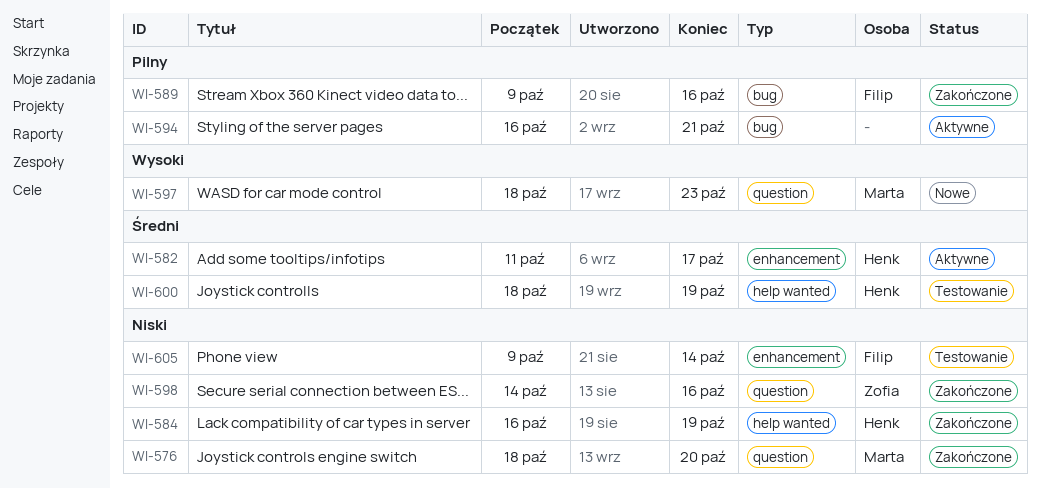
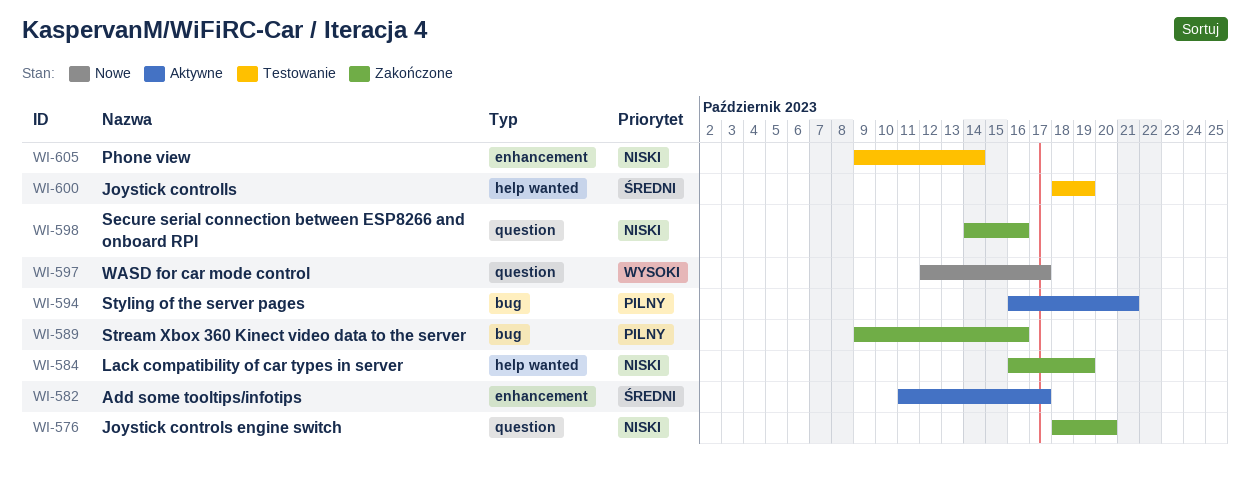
WI-597, start: Oct 18 -> Oct 12
WI-597, due: Oct 23 -> Oct 17

